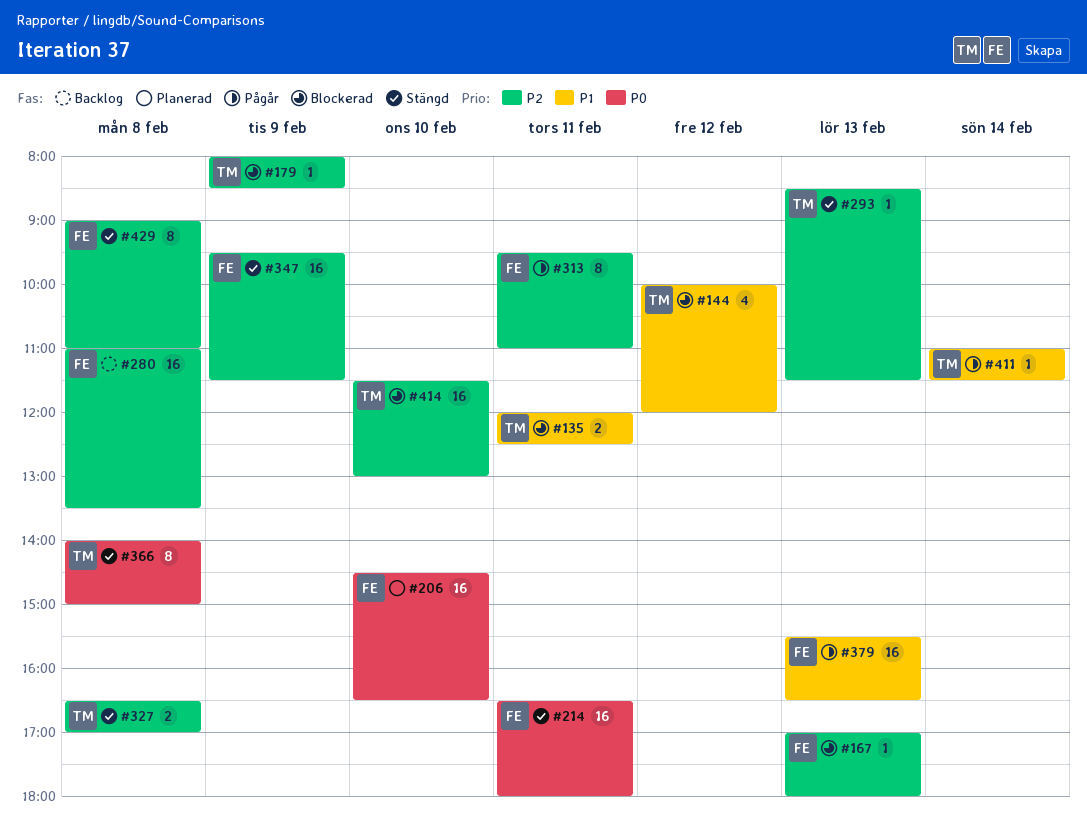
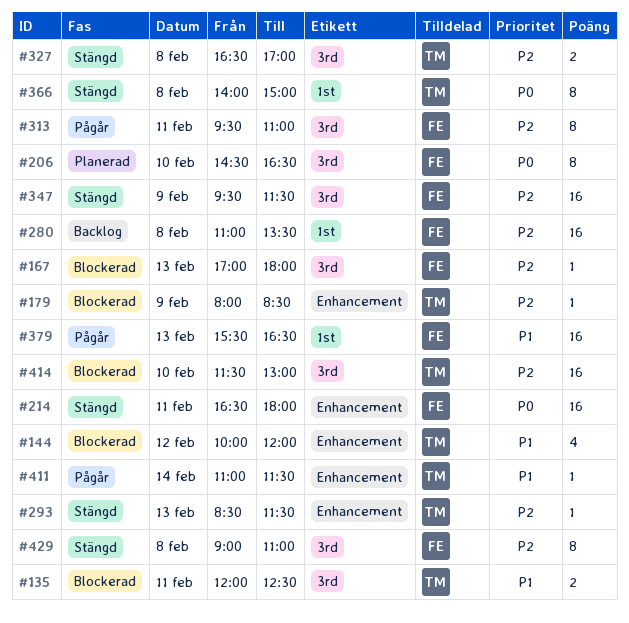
#206, estimate: 16 -> 8

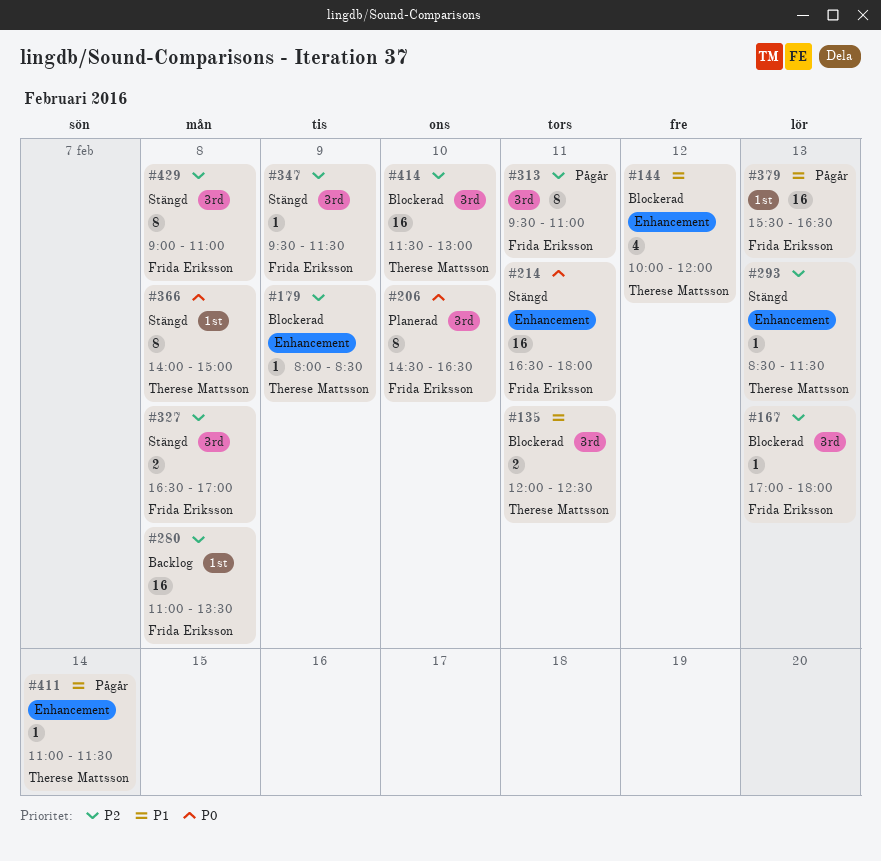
#327, owner: Therese Mattsson -> Frida Eriksson
#347, estimate: 16 -> 1

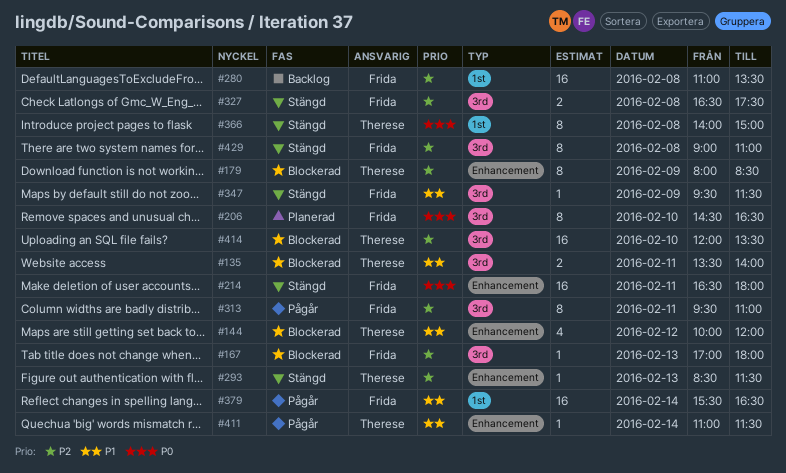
#135, begins: 12:00 -> 13:30
#135, ends: 12:30 -> 14:00
#179, estimate: 1 -> 8
#327, ends: 17:00 -> 17:30
#347, priority: P2 -> P1
#379, day: Feb 13 -> Feb 14
#414, begins: 11:30 -> 12:00
#414, ends: 13:00 -> 13:30

